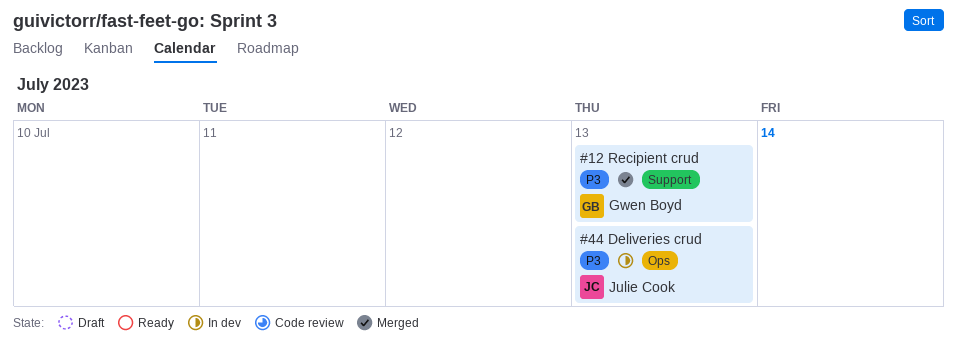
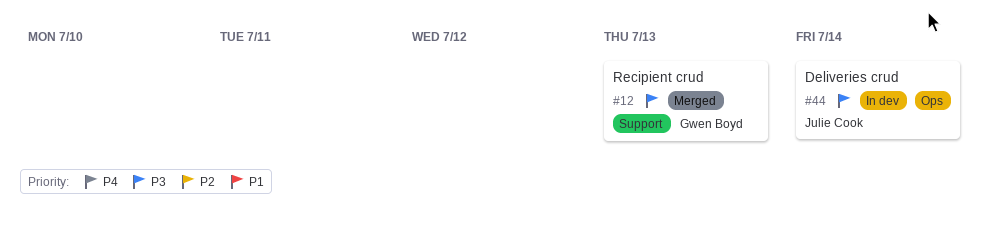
#44, due: Jul 13 -> Jul 14

